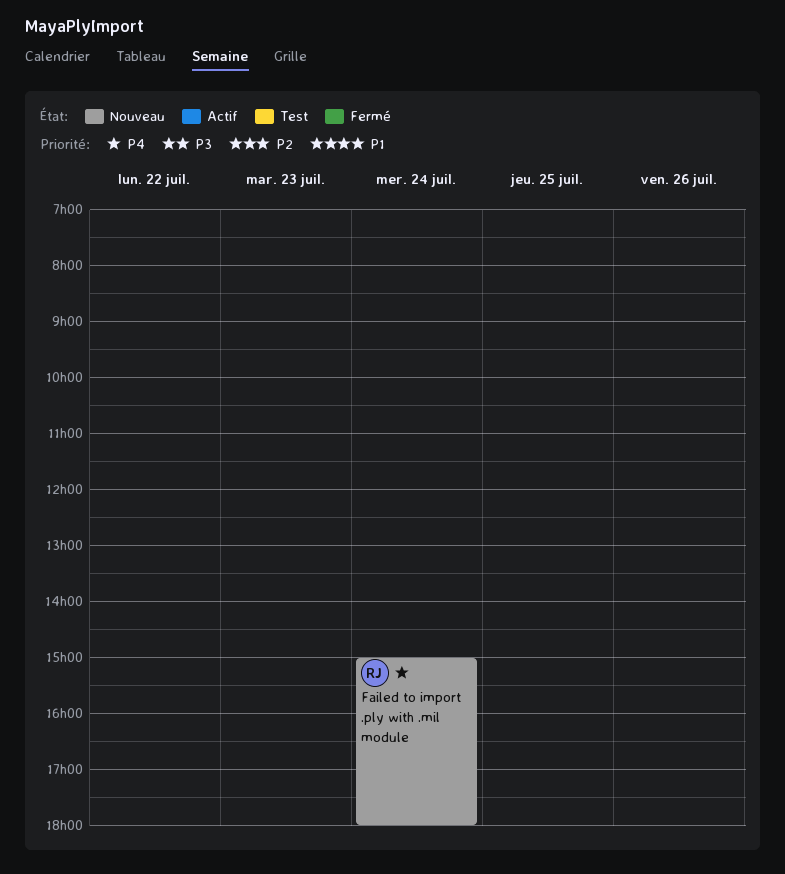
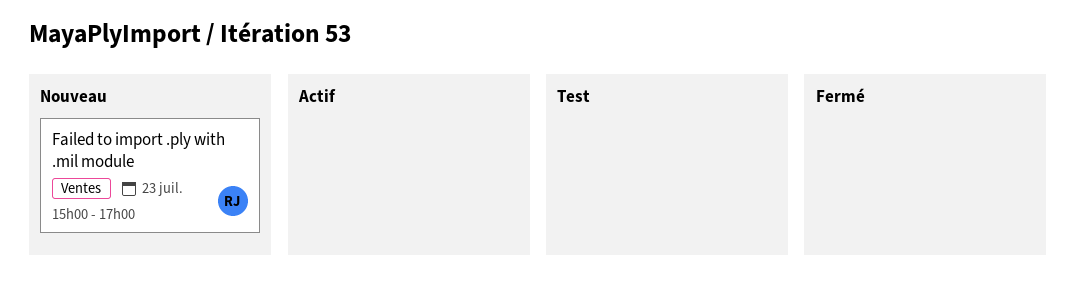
Failed to import .ply with .mil module, day: Jul 24 -> Jul 23
Failed to import .ply with .mil module, ends: 18:00 -> 17:00

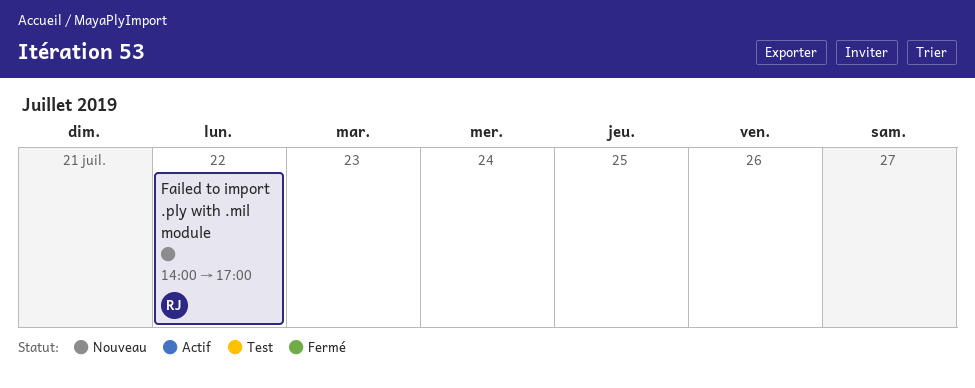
Failed to import .ply with .mil module, day: Jul 23 -> Jul 22
Failed to import .ply with .mil module, begins: 15:00 -> 14:00

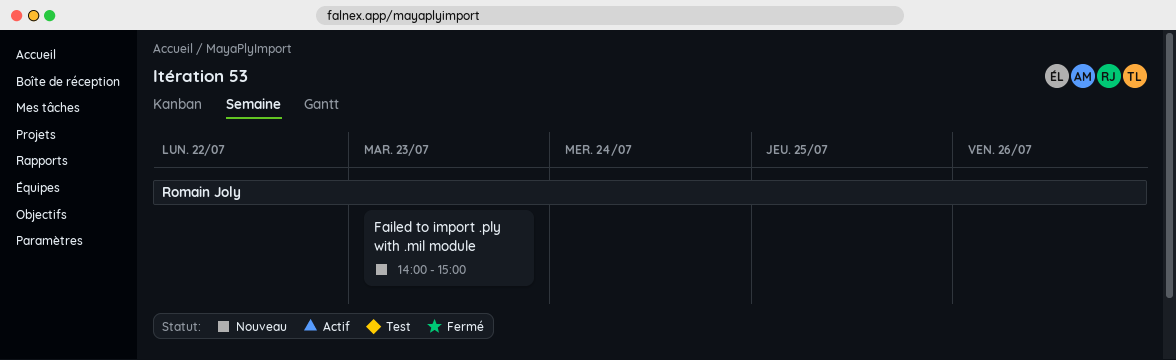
Failed to import .ply with .mil module, day: Jul 22 -> Jul 23
Failed to import .ply with .mil module, ends: 17:00 -> 15:00

